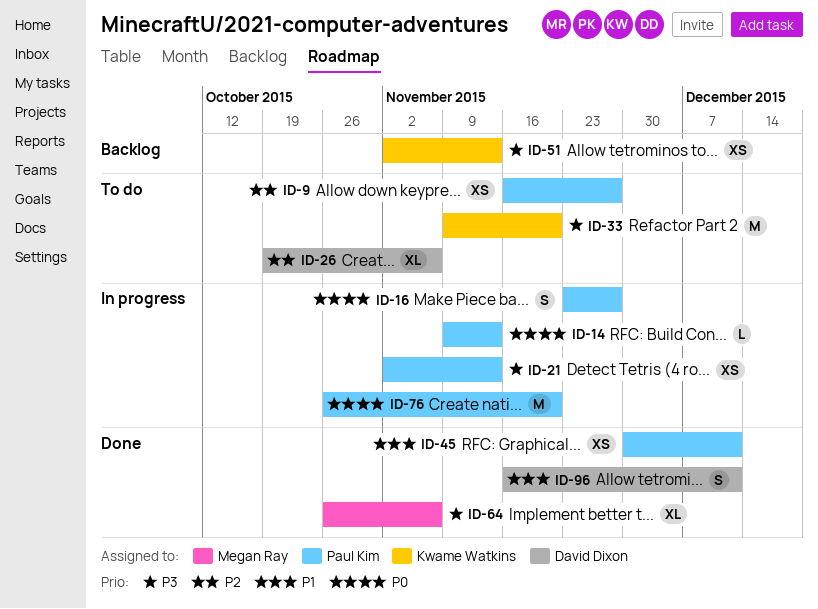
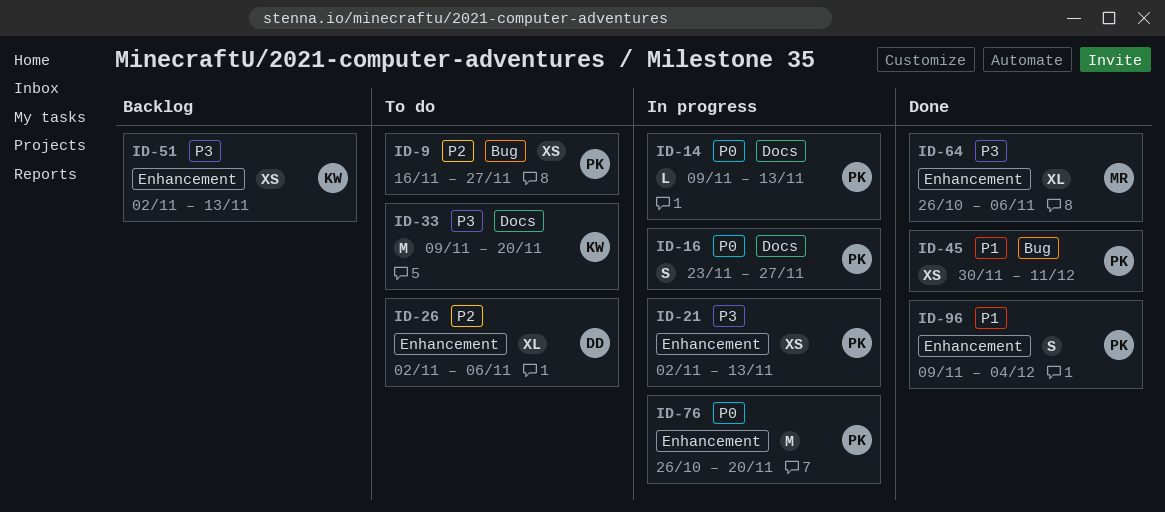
ID-26, start: Oct 19 -> Nov 2
ID-96, owner: David Dixon -> Paul Kim
ID-96, start: Nov 16 -> Nov 9
ID-96, due: Dec 11 -> Dec 4

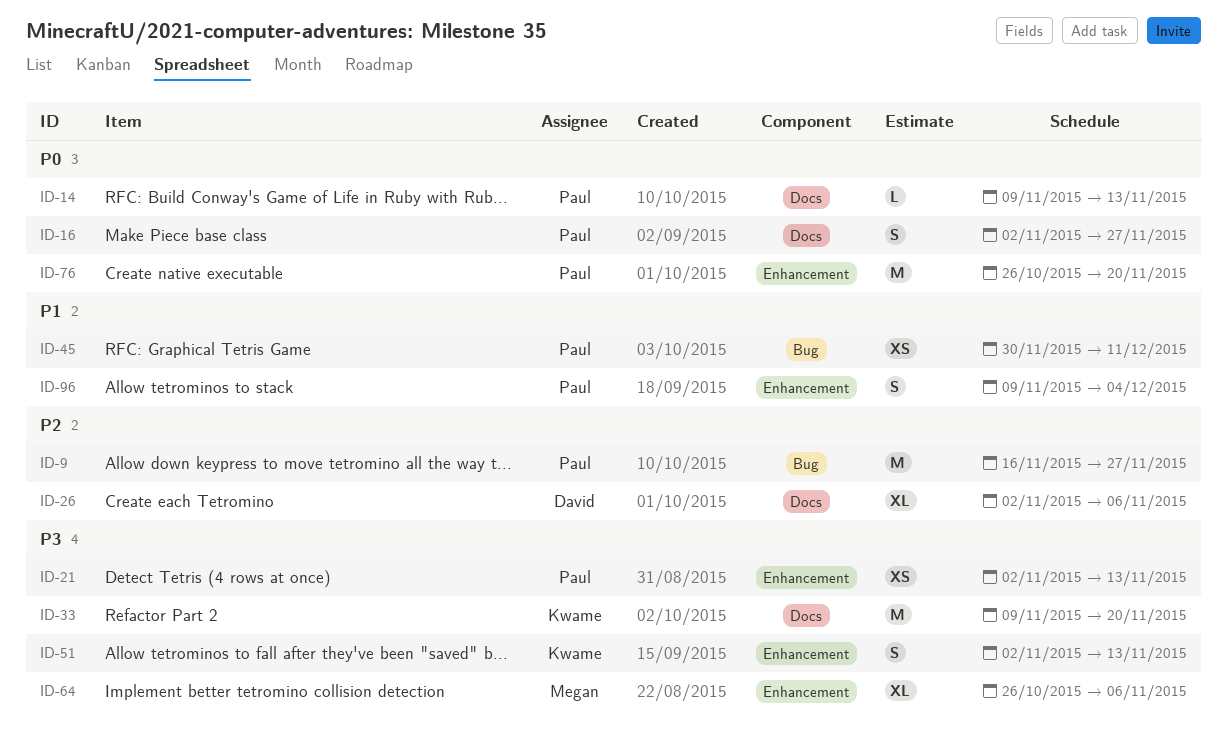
ID-9, estimate: XS -> M
ID-16, start: Nov 23 -> Nov 2
ID-26, label: Enhancement -> Docs
ID-51, estimate: XS -> S

